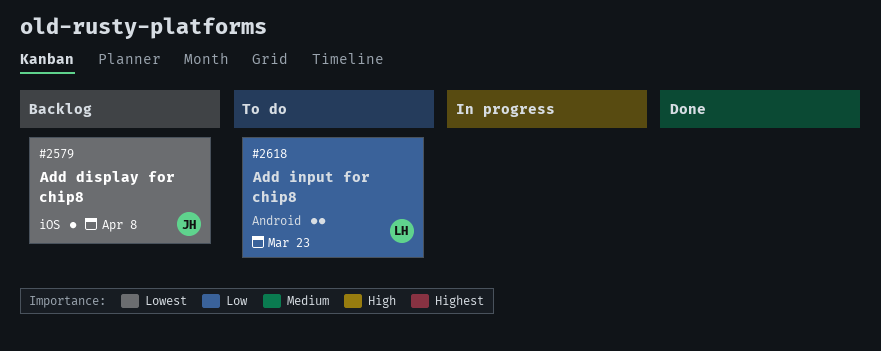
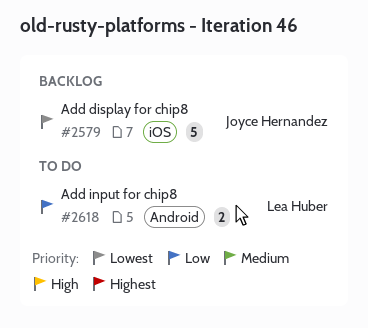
#2579, estimate: 1 -> 5

